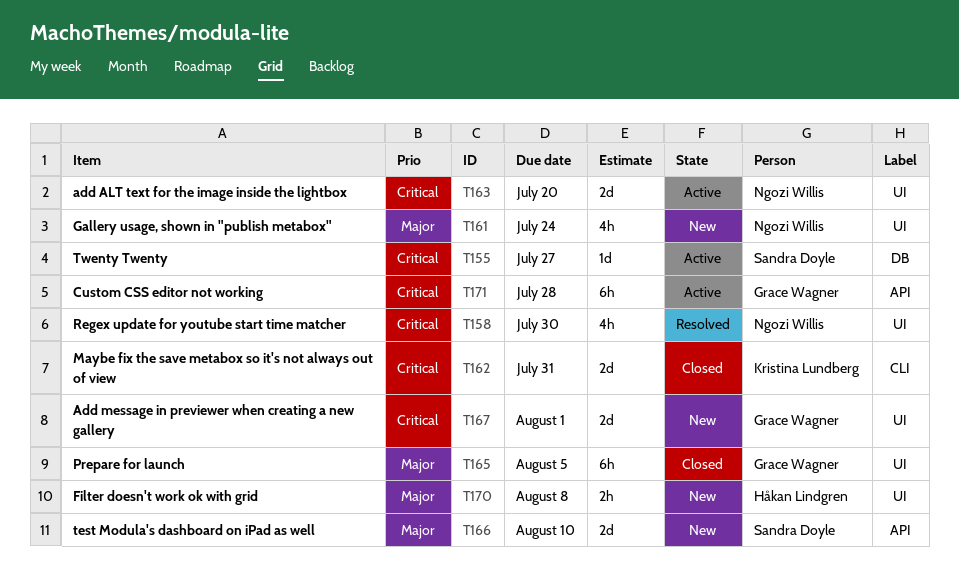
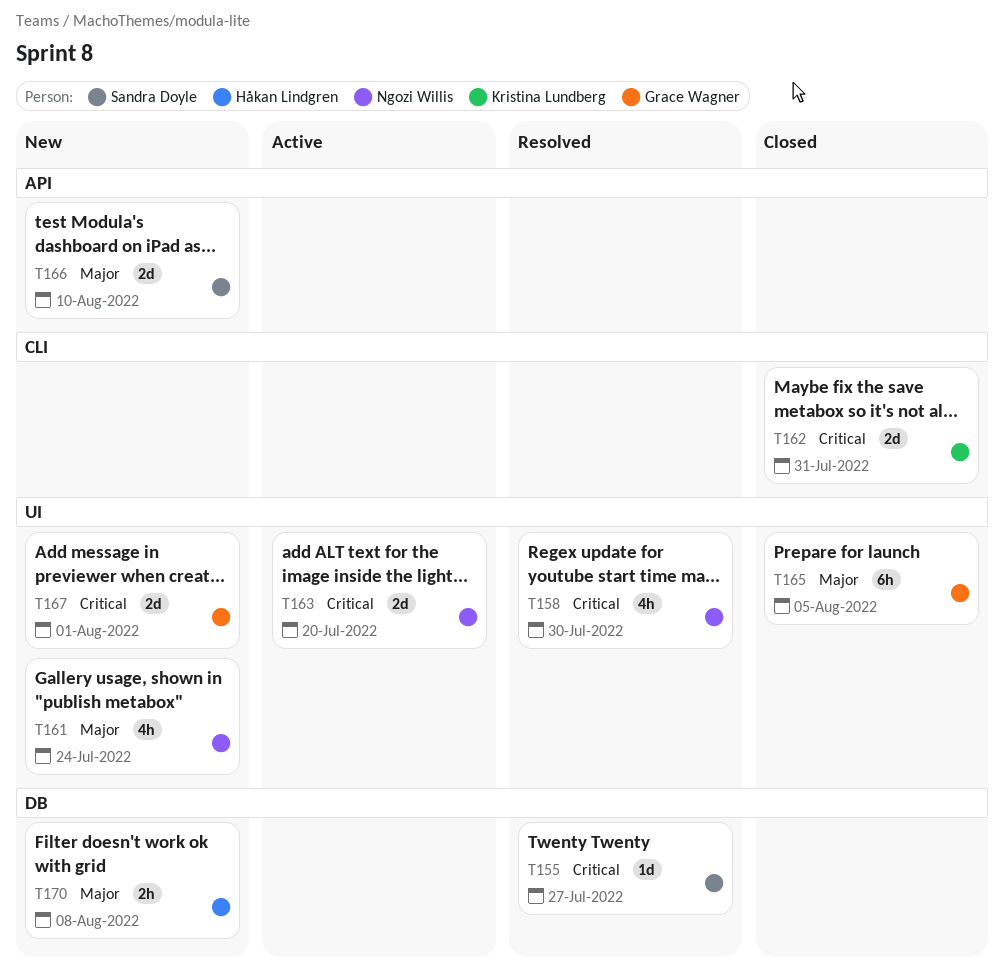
T155, status: Active -> Resolved
T170, label: UI -> DB
T171: present -> none

